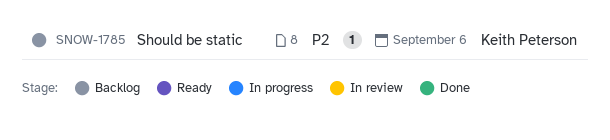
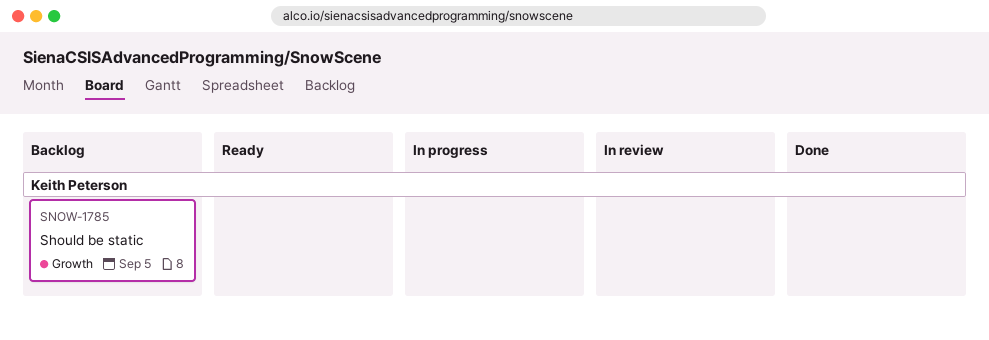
SNOW-1785, due: Sep 6 -> Sep 5

